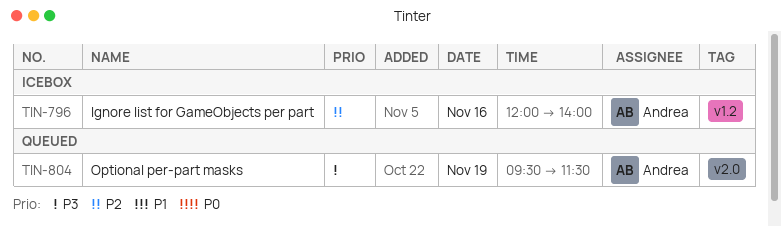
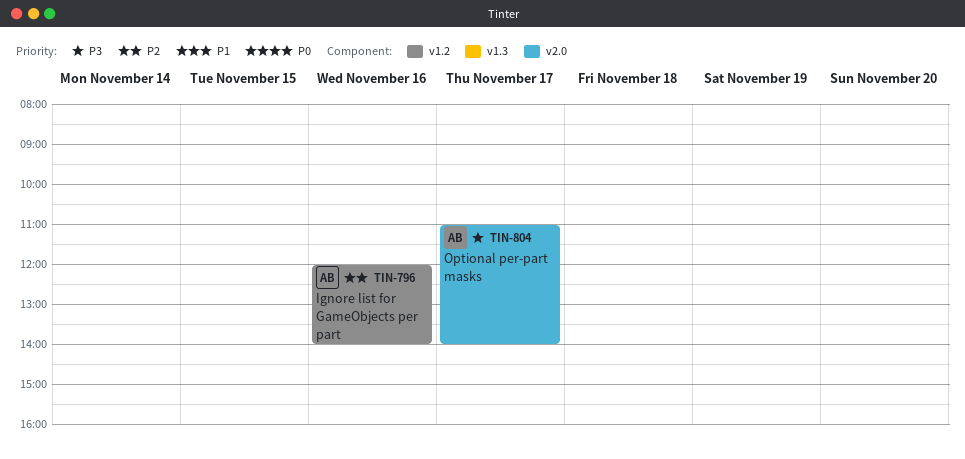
TIN-804, day: Nov 19 -> Nov 17
TIN-804, begins: 09:30 -> 11:00
TIN-804, ends: 11:30 -> 14:00

